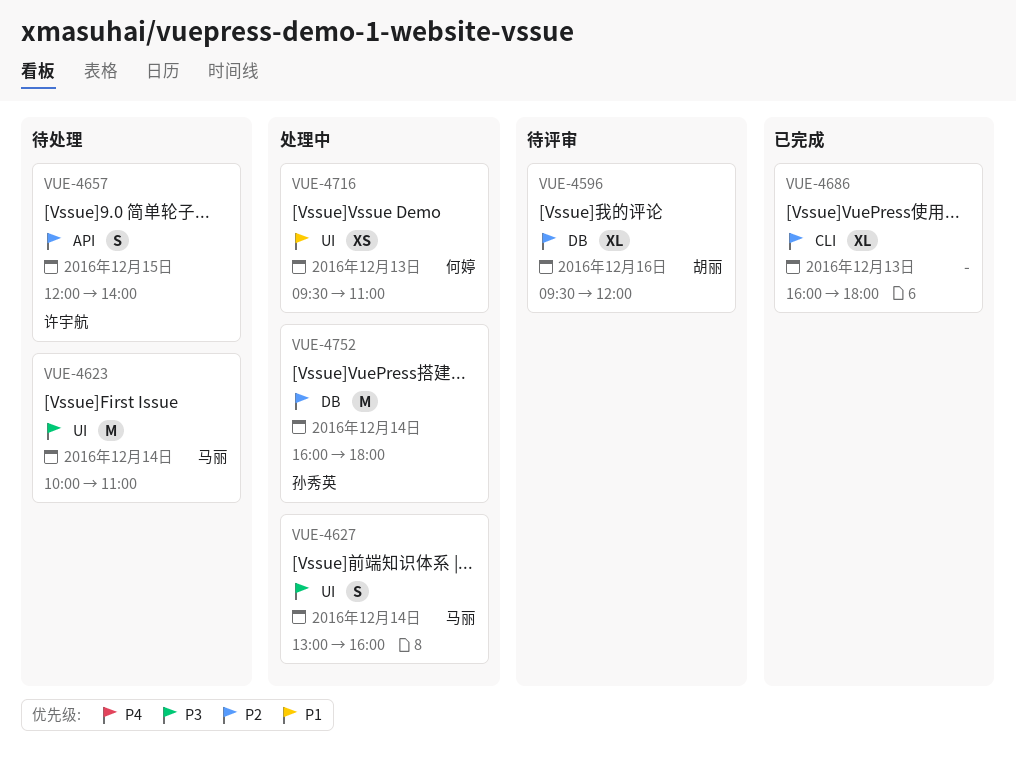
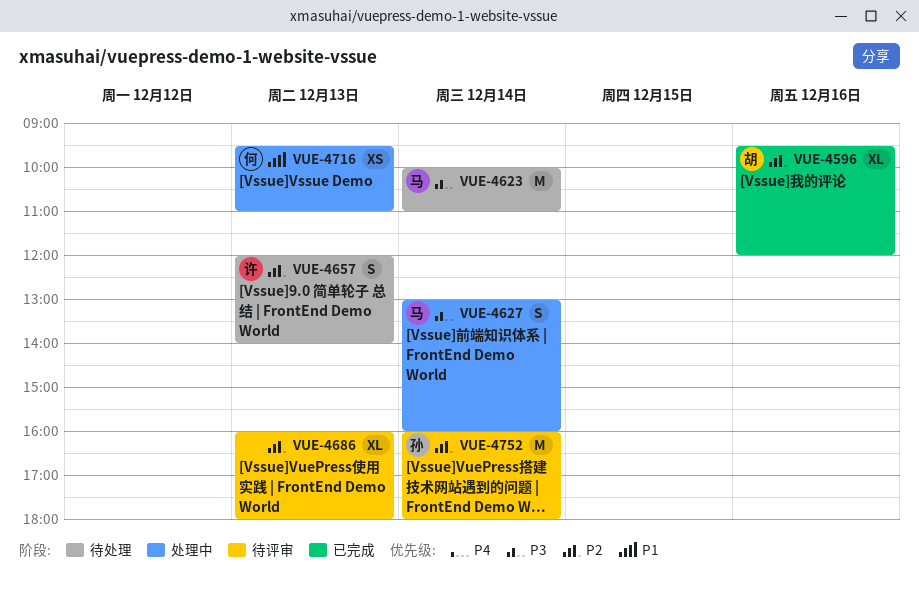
VUE-4596, status: 待评审 -> 已完成
VUE-4657, day: Dec 15 -> Dec 13
VUE-4686, status: 已完成 -> 待评审
VUE-4752, status: 处理中 -> 待评审

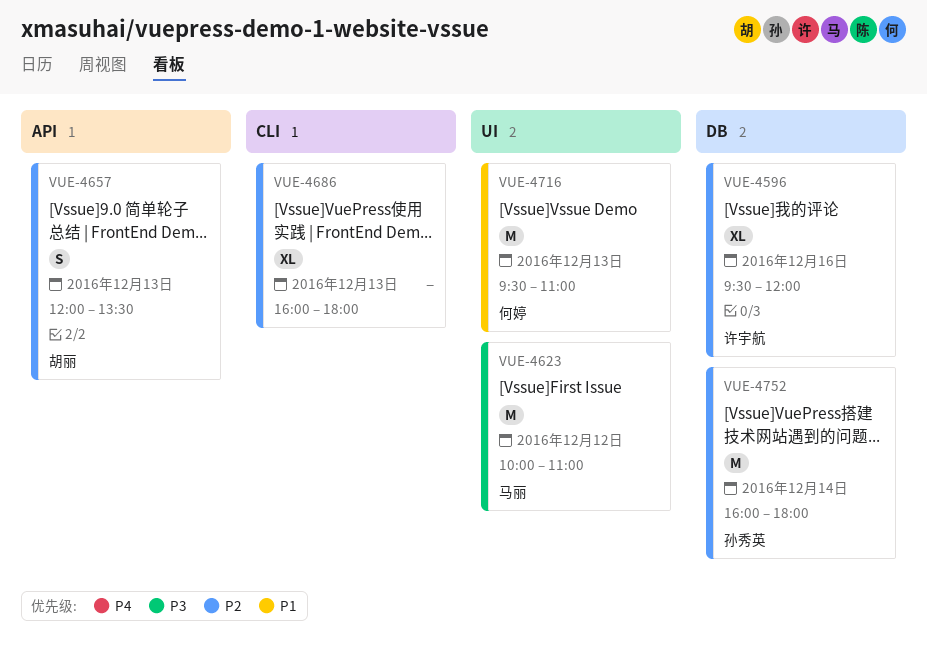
VUE-4596, owner: 胡丽 -> 许宇航
VUE-4623, day: Dec 14 -> Dec 12
VUE-4627: present -> none
VUE-4657, owner: 许宇航 -> 胡丽
VUE-4657, ends: 14:00 -> 13:30
VUE-4716, estimate: XS -> M

